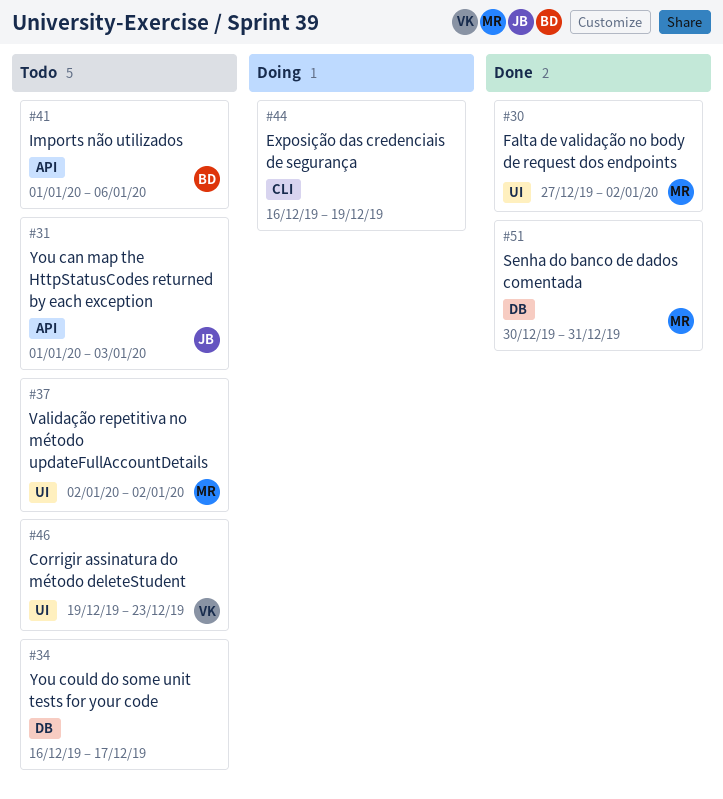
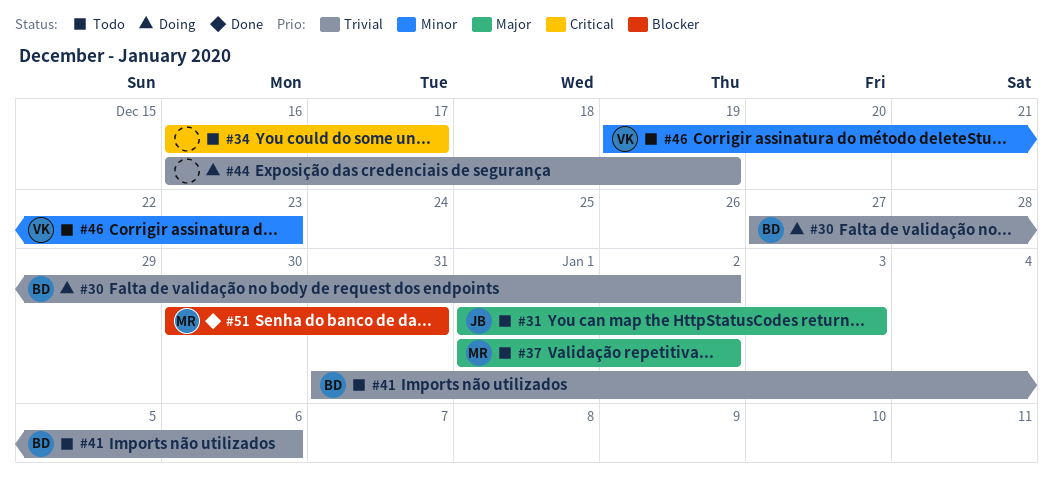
#30, status: Done -> Doing
#30, owner: MR -> BD
#37, start: Jan 2 -> Jan 1
#41, start: Jan 1 -> Dec 31

